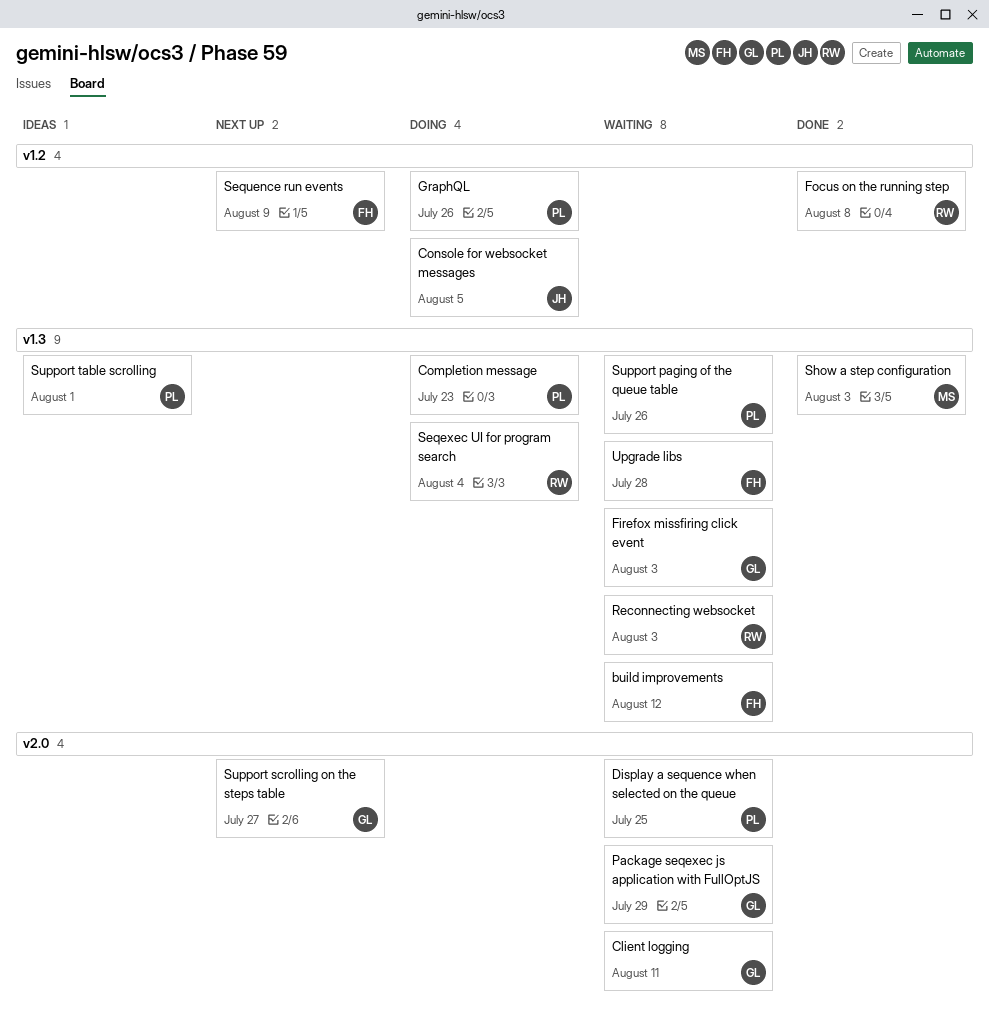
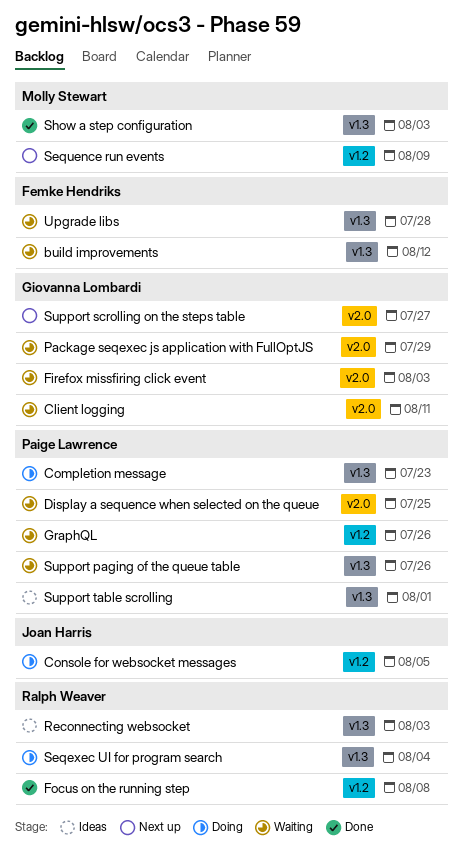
Firefox missfiring click event, label: v1.3 -> v2.0
GraphQL, status: Doing -> Waiting
Reconnecting websocket, status: Waiting -> Ideas
Sequence run events, owner: Femke Hendriks -> Molly Stewart

